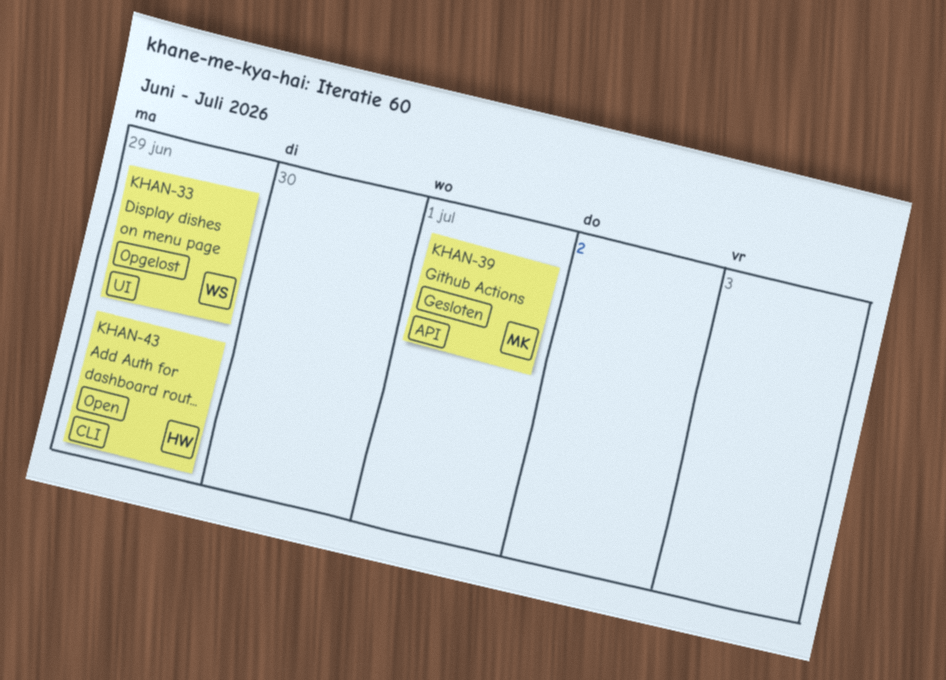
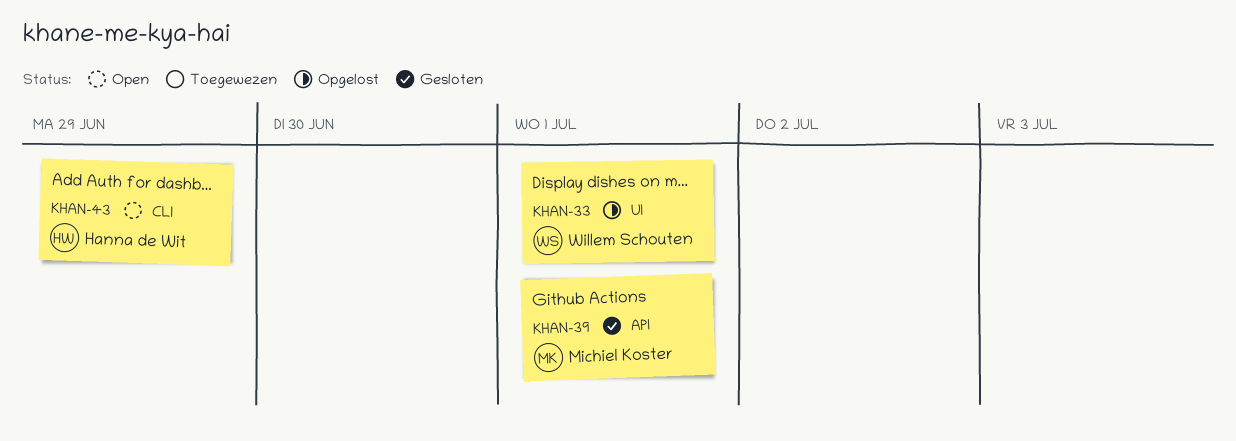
KHAN-33, due: Jun 29 -> Jul 1

